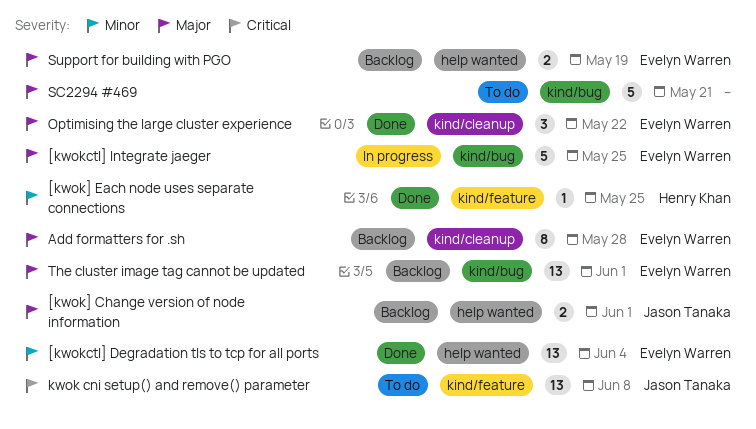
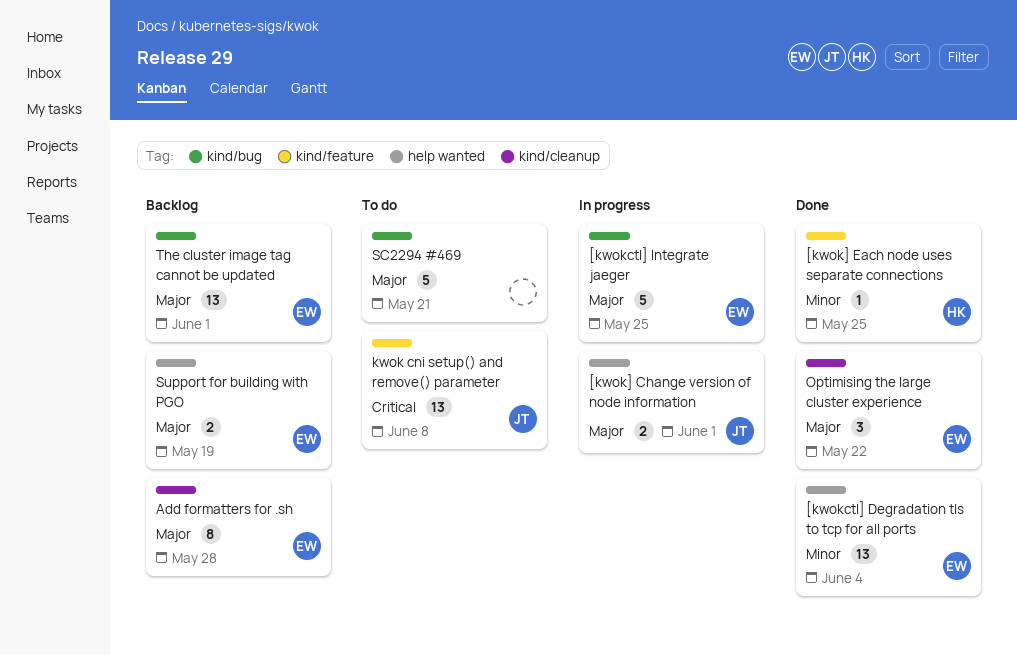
[kwok] Change version of node information, status: Backlog -> In progress

